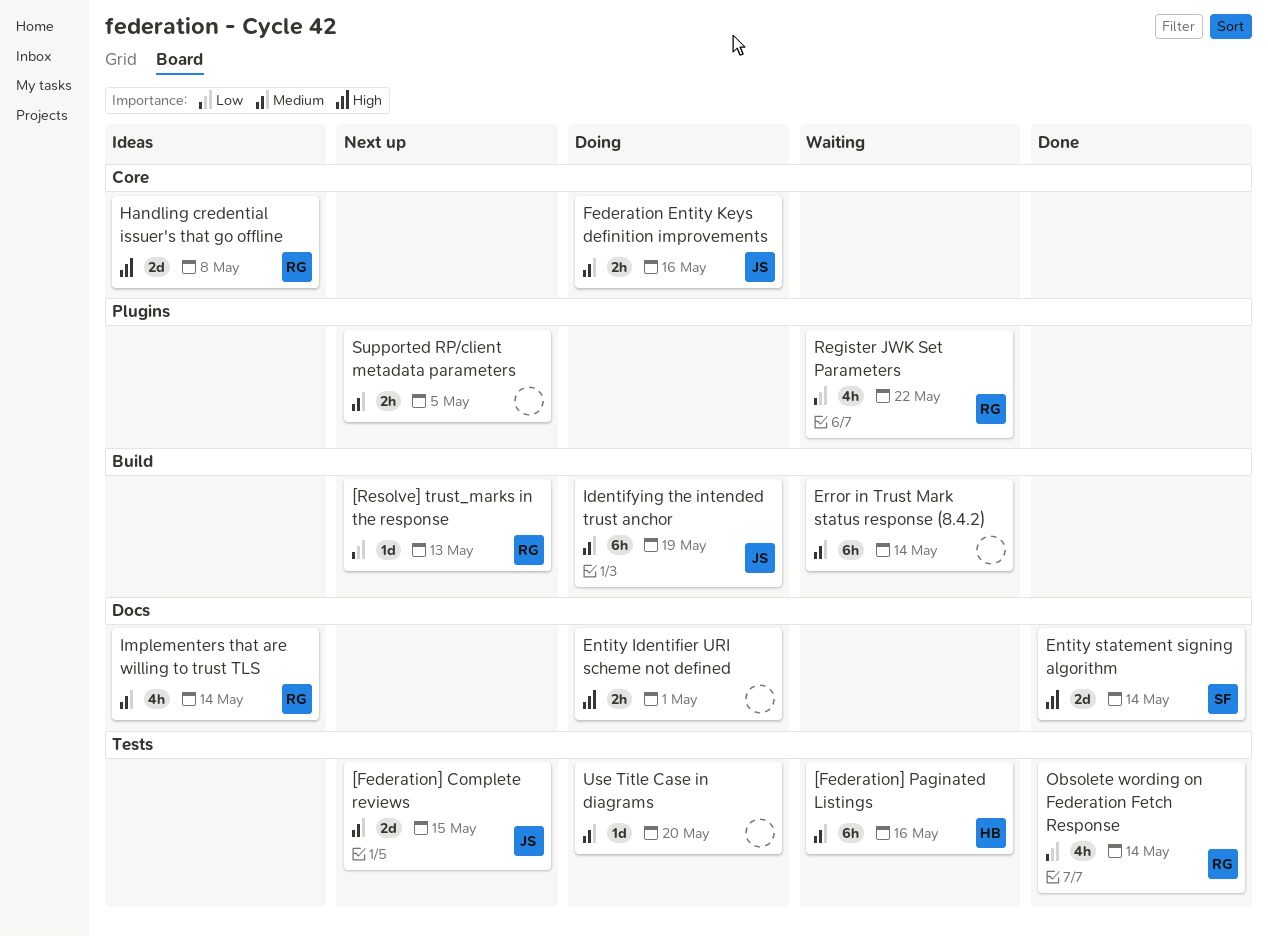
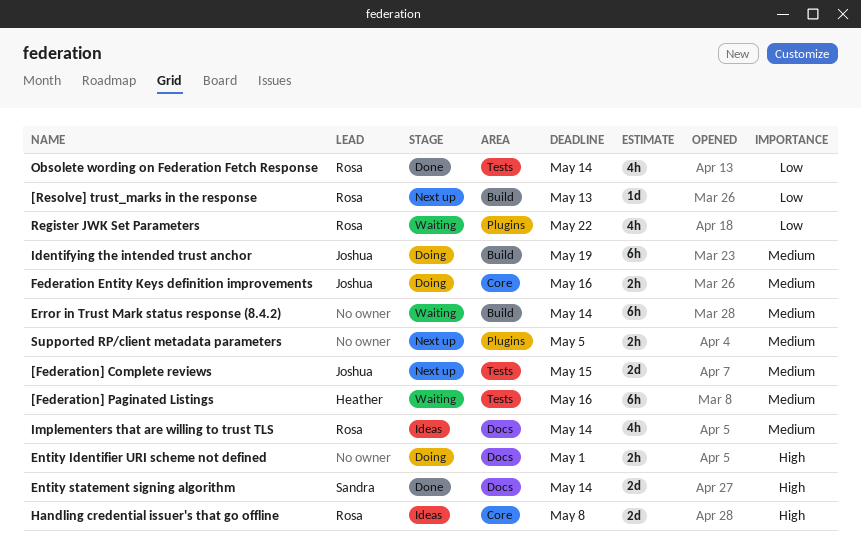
Use Title Case in diagrams: present -> none

